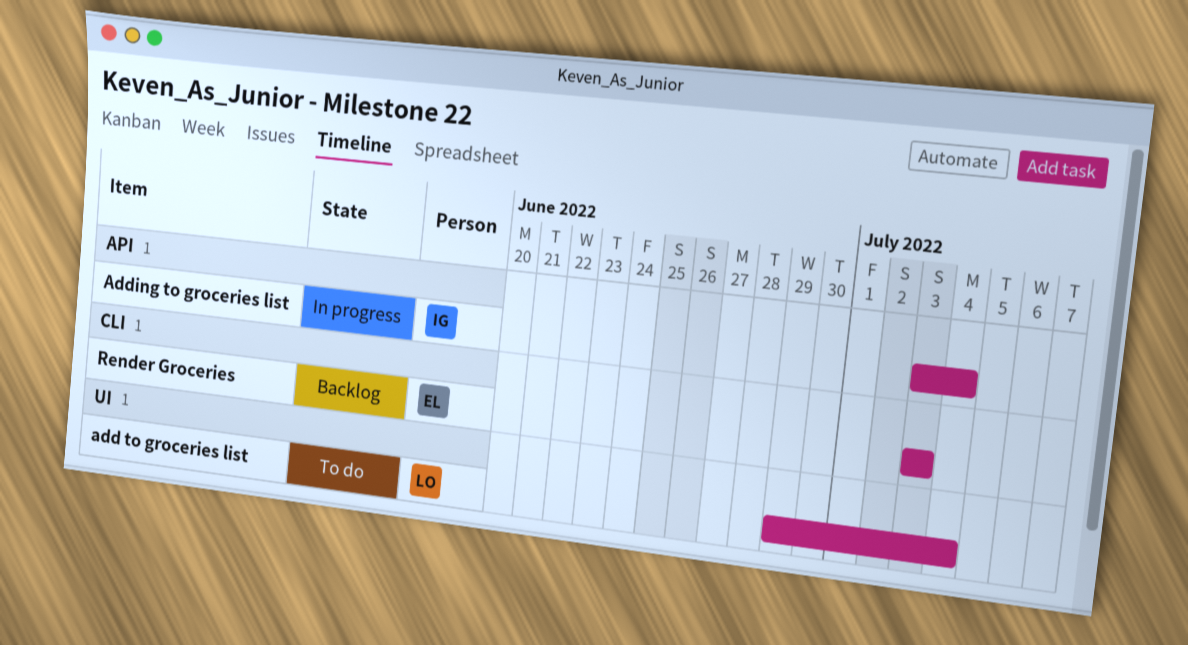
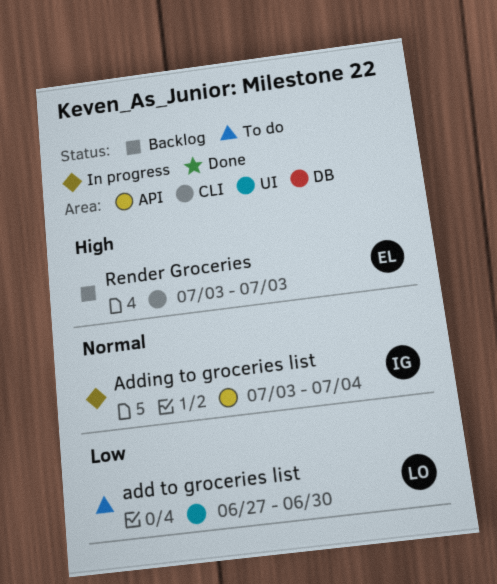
add to groceries list, start: Jun 29 -> Jun 27
add to groceries list, due: Jul 4 -> Jun 30

